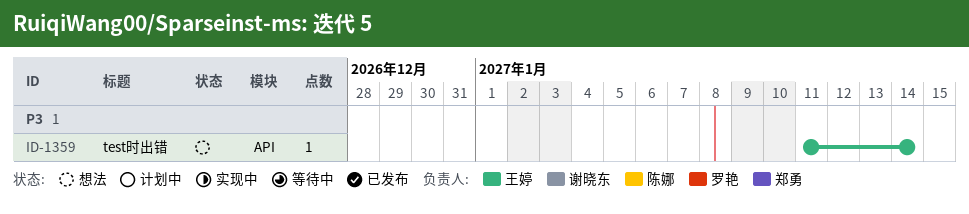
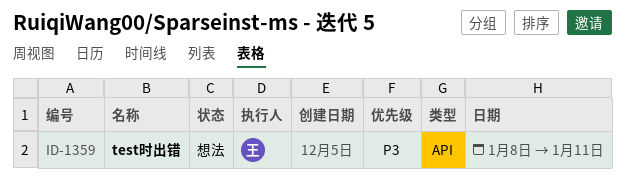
ID-1359, start: Jan 11 -> Jan 8
ID-1359, due: Jan 14 -> Jan 11

